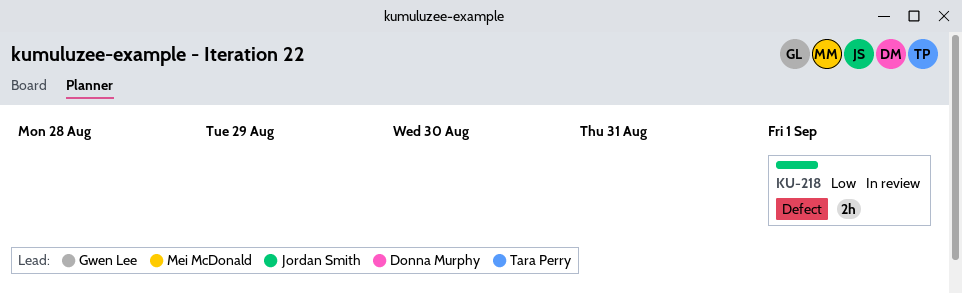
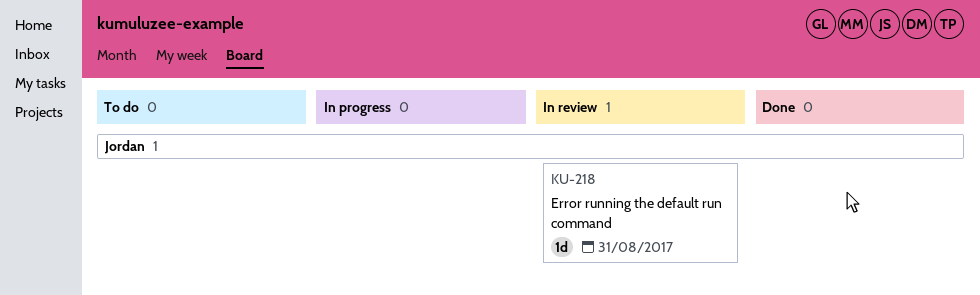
KU-218, estimate: 2h -> 1d
KU-218, due: Sep 1 -> Aug 31

